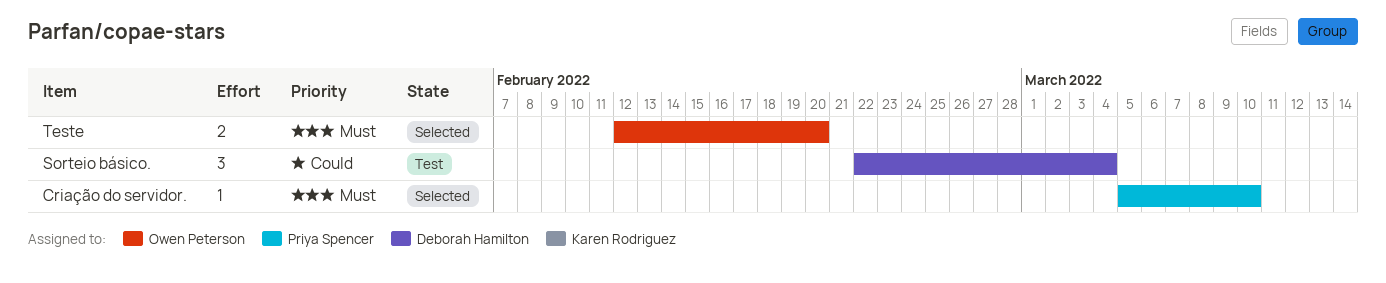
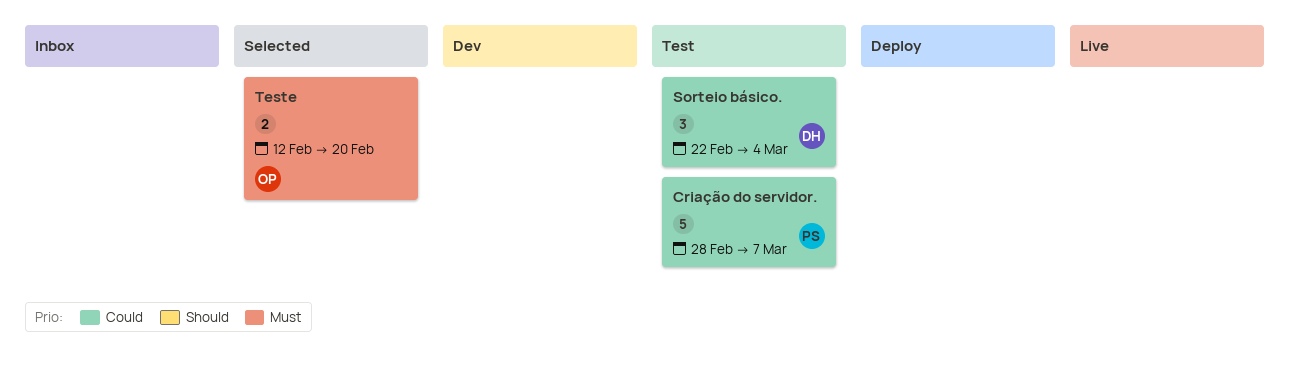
Criação do servidor., status: Selected -> Test
Criação do servidor., priority: Must -> Could
Criação do servidor., estimate: 1 -> 5
Criação do servidor., start: Mar 5 -> Feb 28
Criação do servidor., due: Mar 10 -> Mar 7

